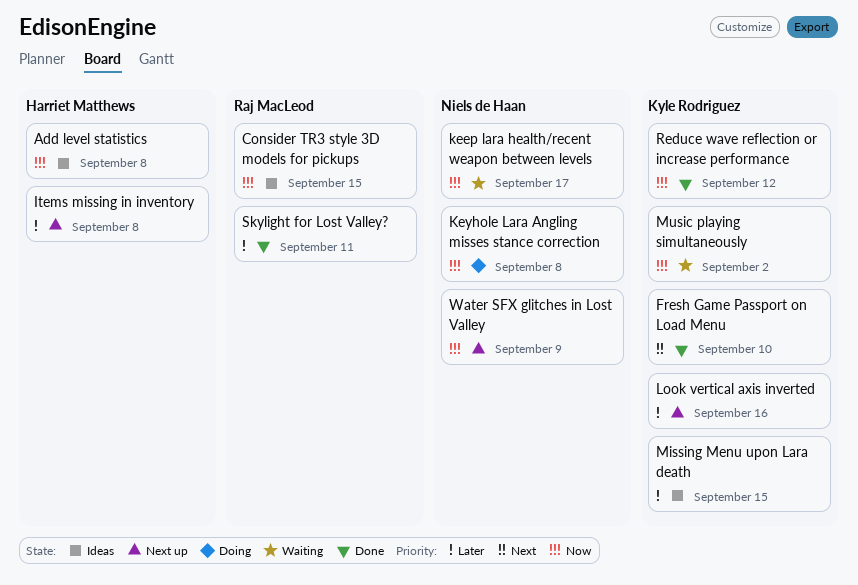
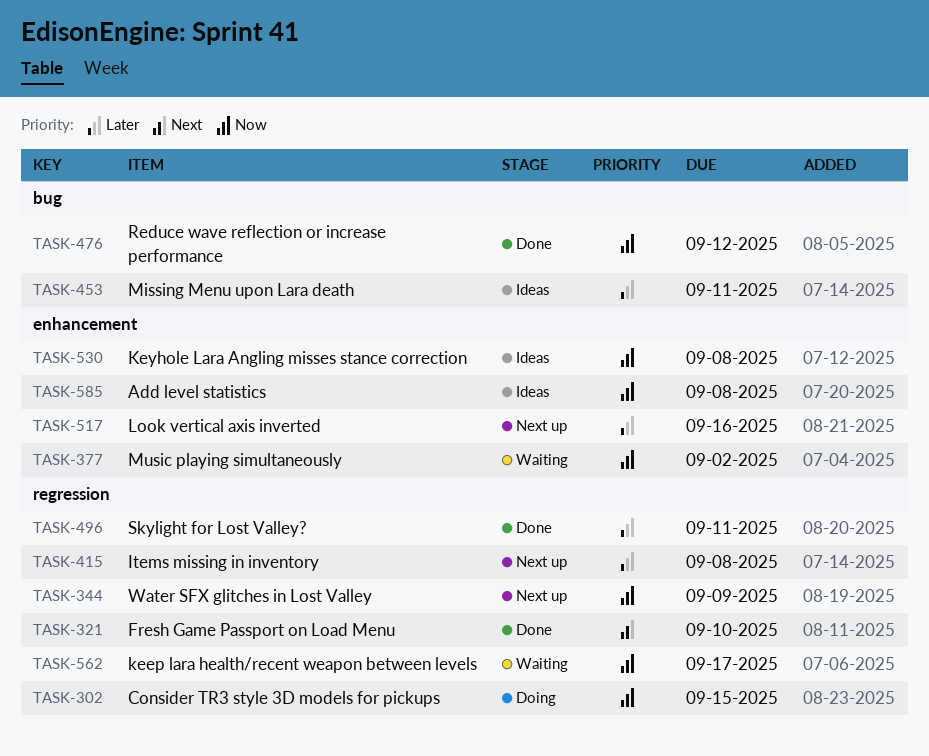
Consider TR3 style 3D models for pickups, status: Ideas -> Doing
Keyhole Lara Angling misses stance correction, status: Doing -> Ideas
Missing Menu upon Lara death, due: Sep 15 -> Sep 11

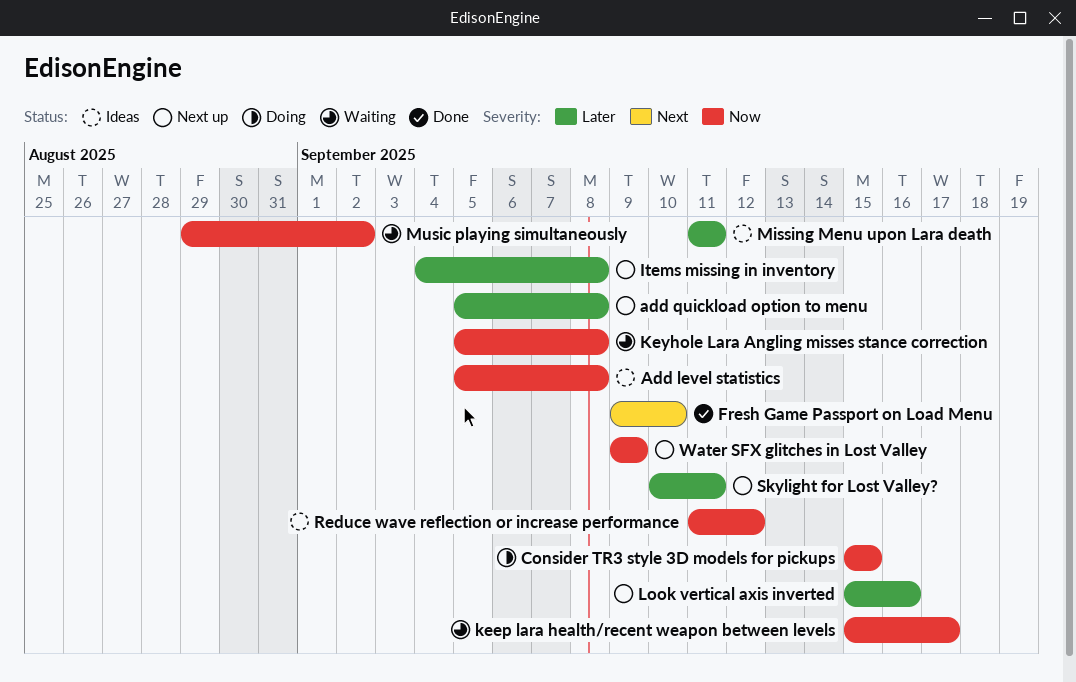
add quickload option to menu: none -> present
Keyhole Lara Angling misses stance correction, status: Ideas -> Waiting
Reduce wave reflection or increase performance, status: Done -> Ideas
Skylight for Lost Valley?, status: Done -> Next up

